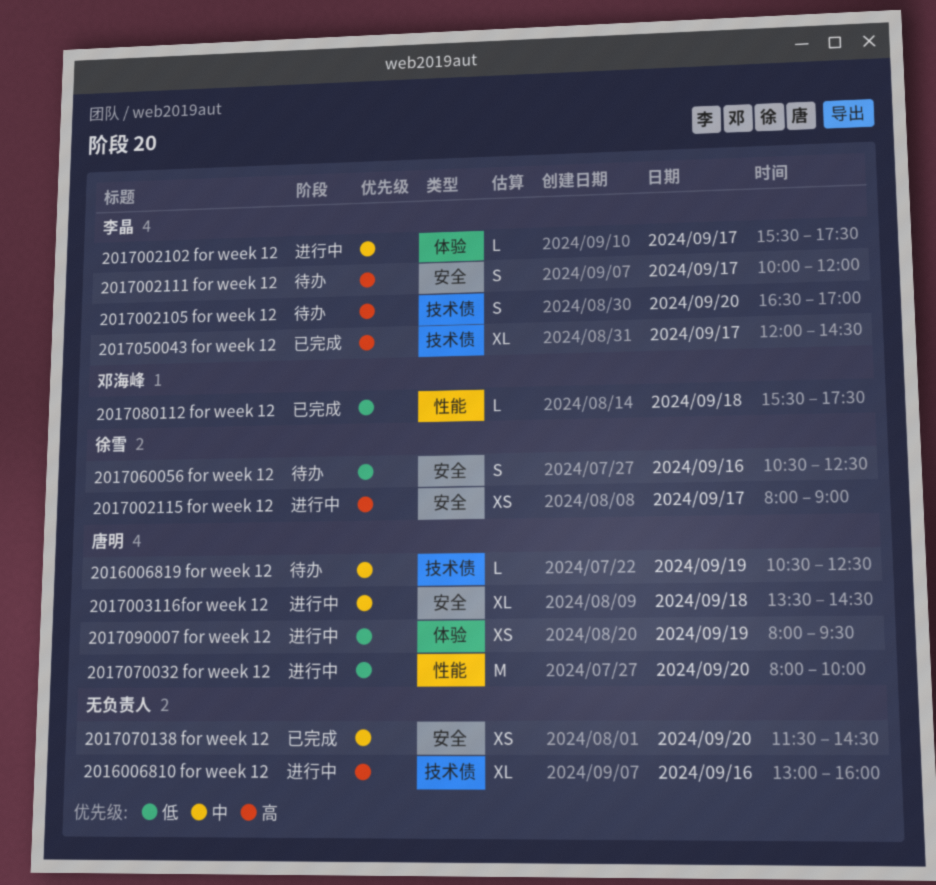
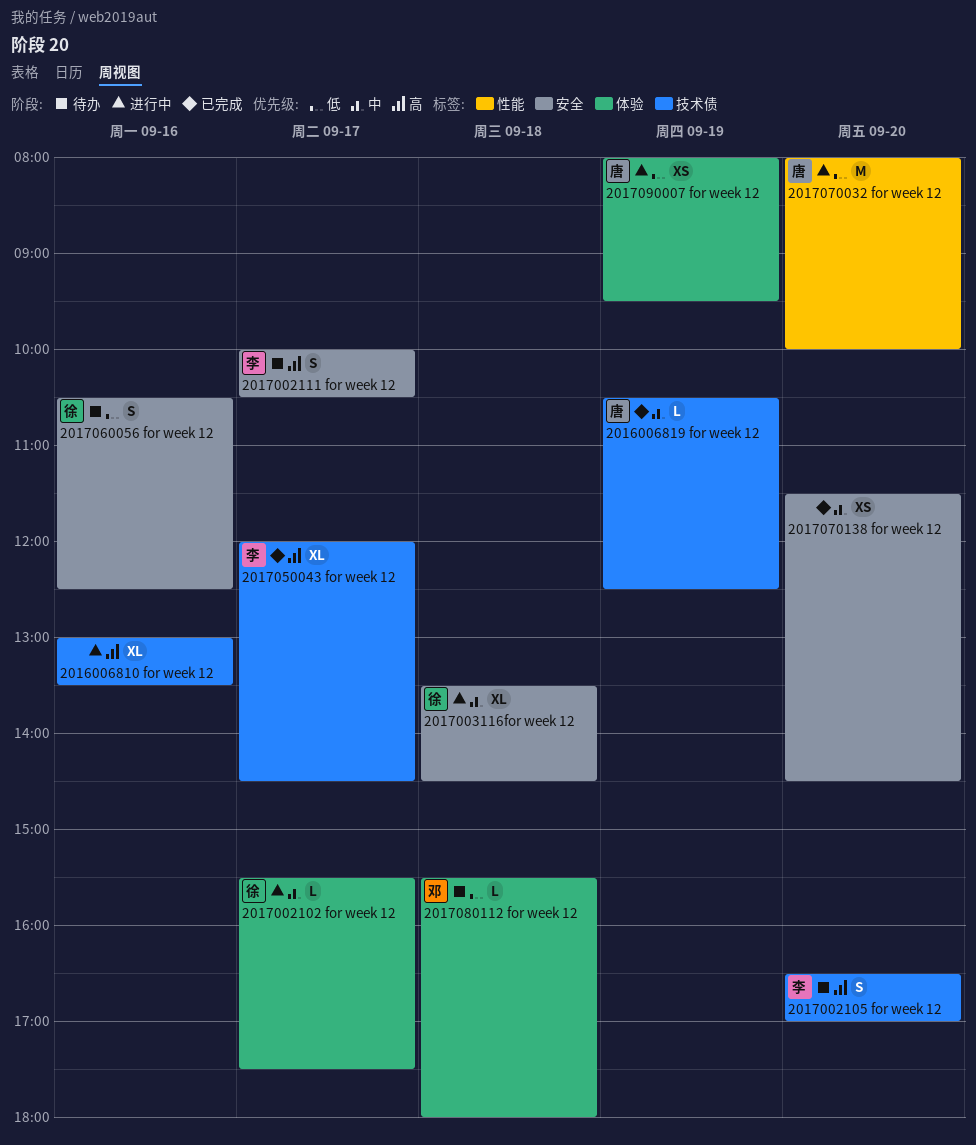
2016006810 for week 12, ends: 16:00 -> 13:30
2016006819 for week 12, status: 待办 -> 已完成
2017002102 for week 12, owner: 李晶 -> 徐雪
2017002111 for week 12, ends: 12:00 -> 10:30
2017002115 for week 12: present -> none
2017003116for week 12, owner: 唐明 -> 徐雪
2017080112 for week 12, status: 已完成 -> 待办
2017080112 for week 12, label: 性能 -> 体验
2017080112 for week 12, ends: 17:30 -> 18:00

